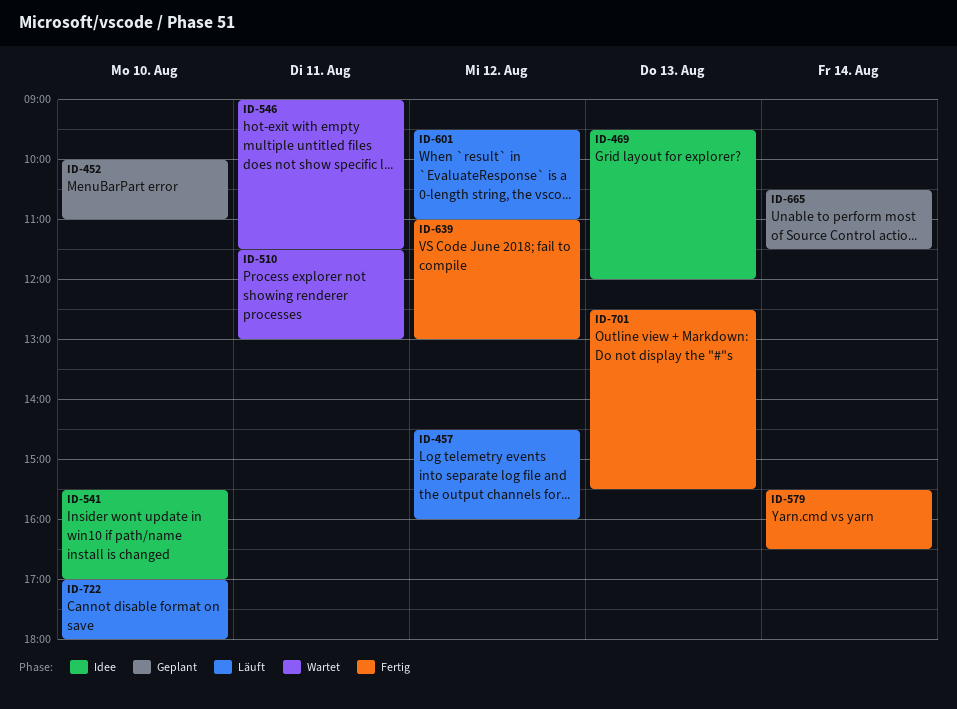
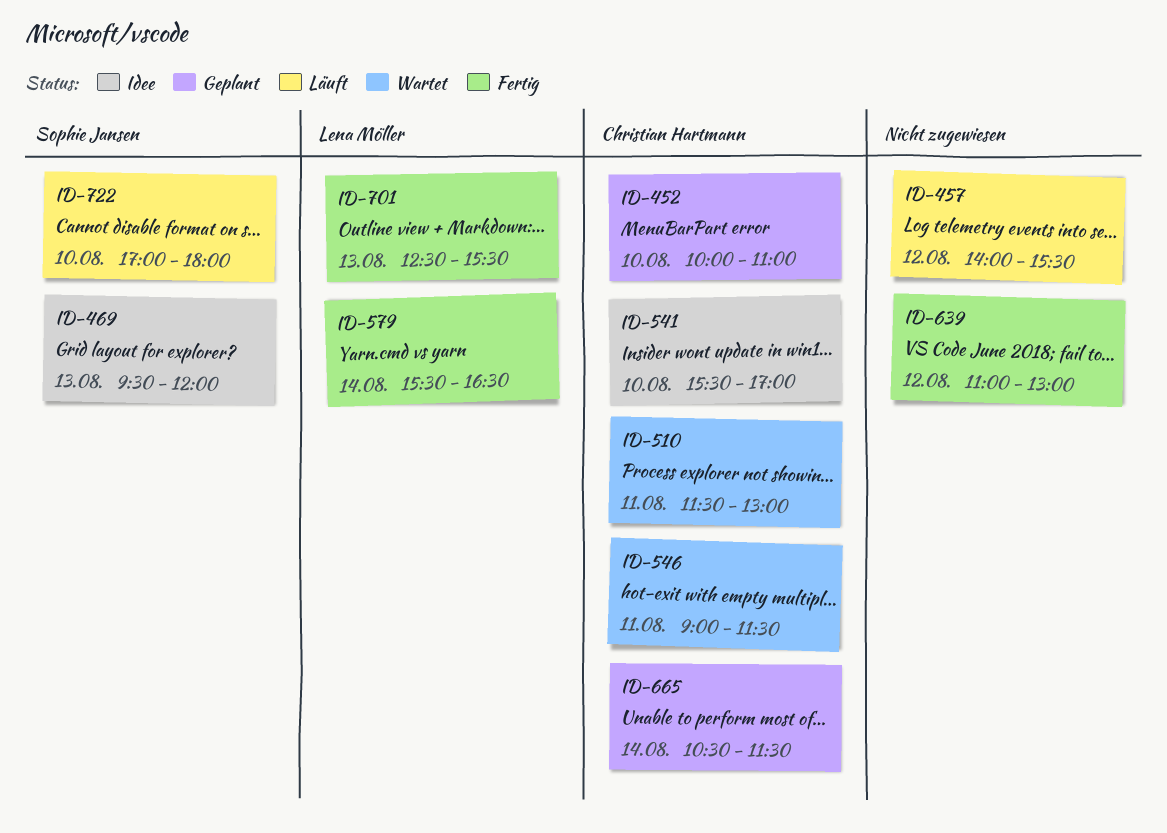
ID-457, begins: 14:30 -> 14:00
ID-457, ends: 16:00 -> 15:30
ID-601: present -> none

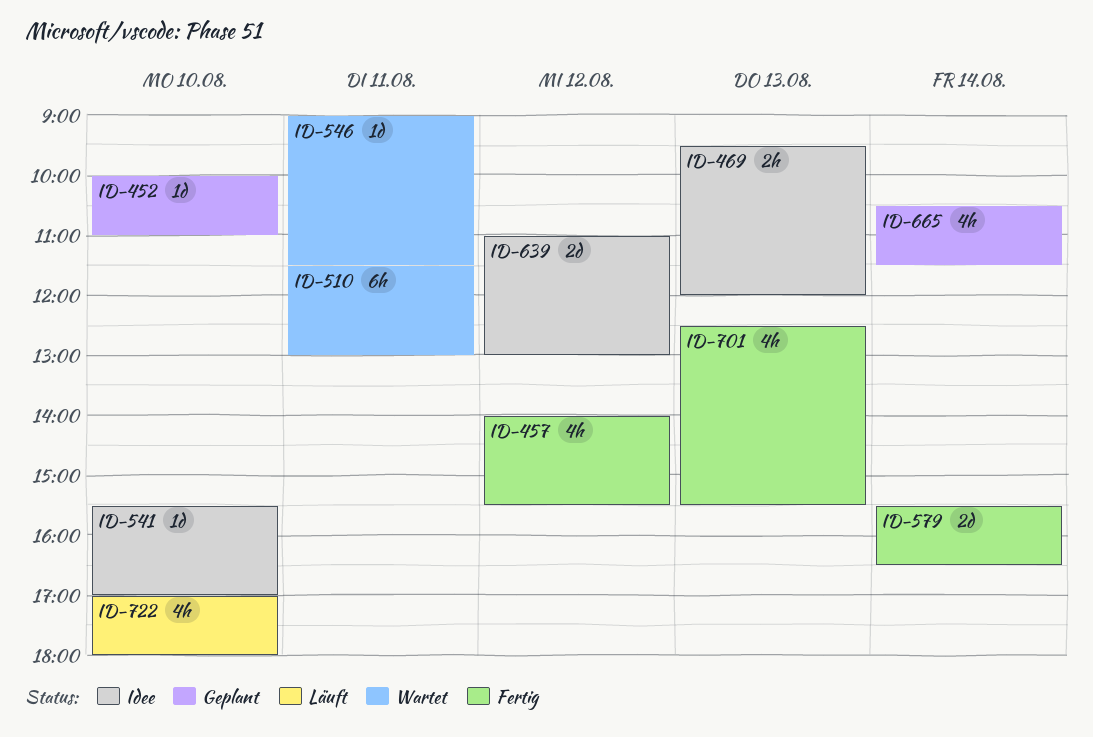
ID-457, status: Läuft -> Fertig
ID-639, status: Fertig -> Idee

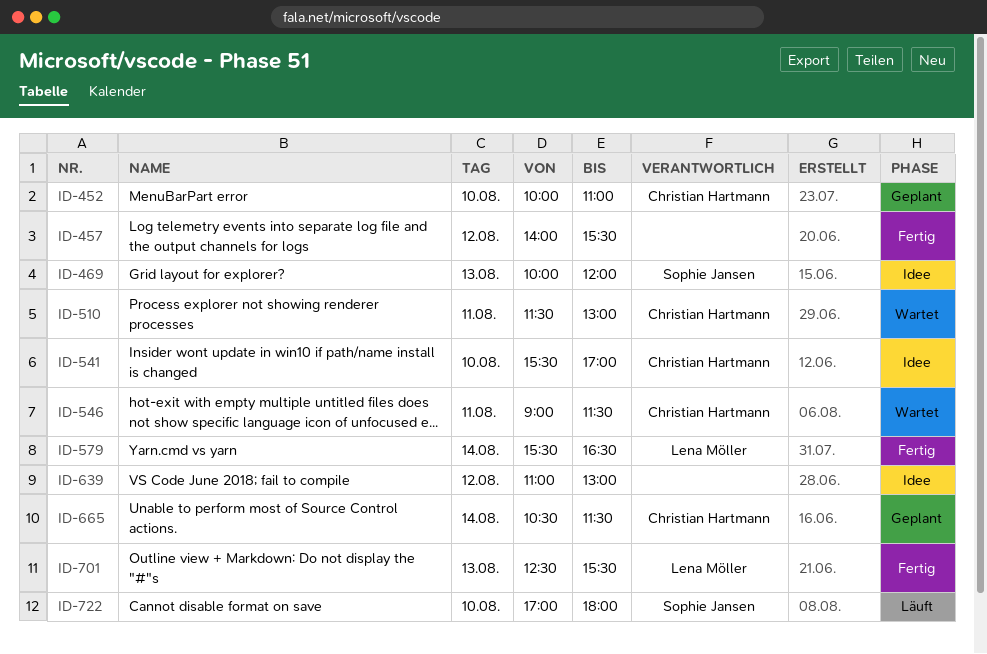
ID-469, begins: 09:30 -> 10:00

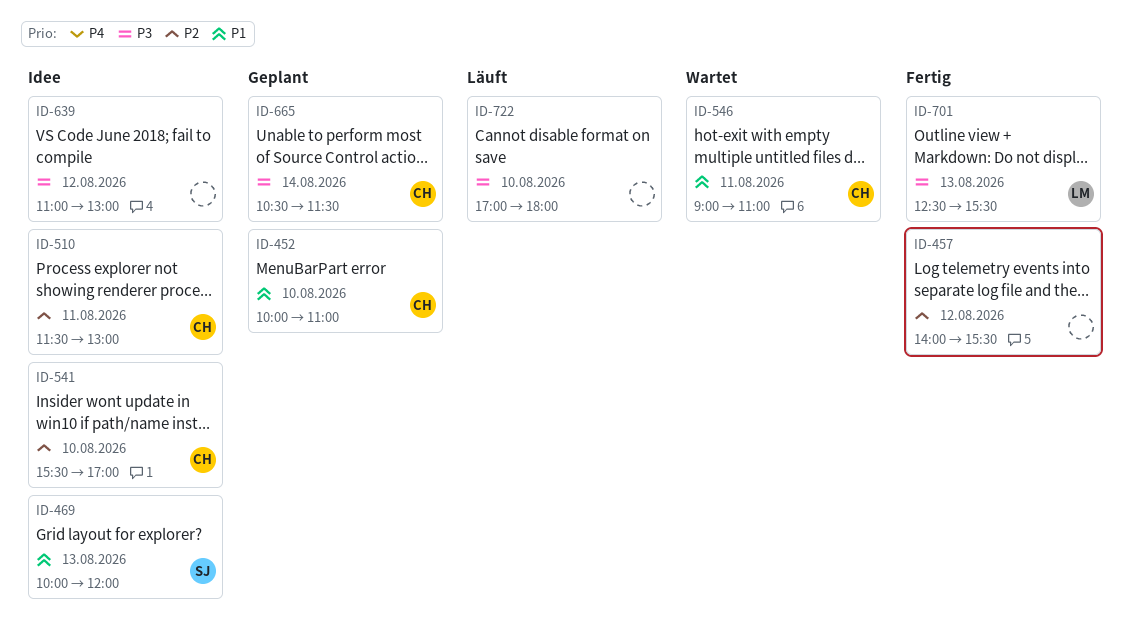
ID-510, status: Wartet -> Idee
ID-546, ends: 11:30 -> 11:00
ID-579: present -> none
ID-722, owner: Sophie Jansen -> none

